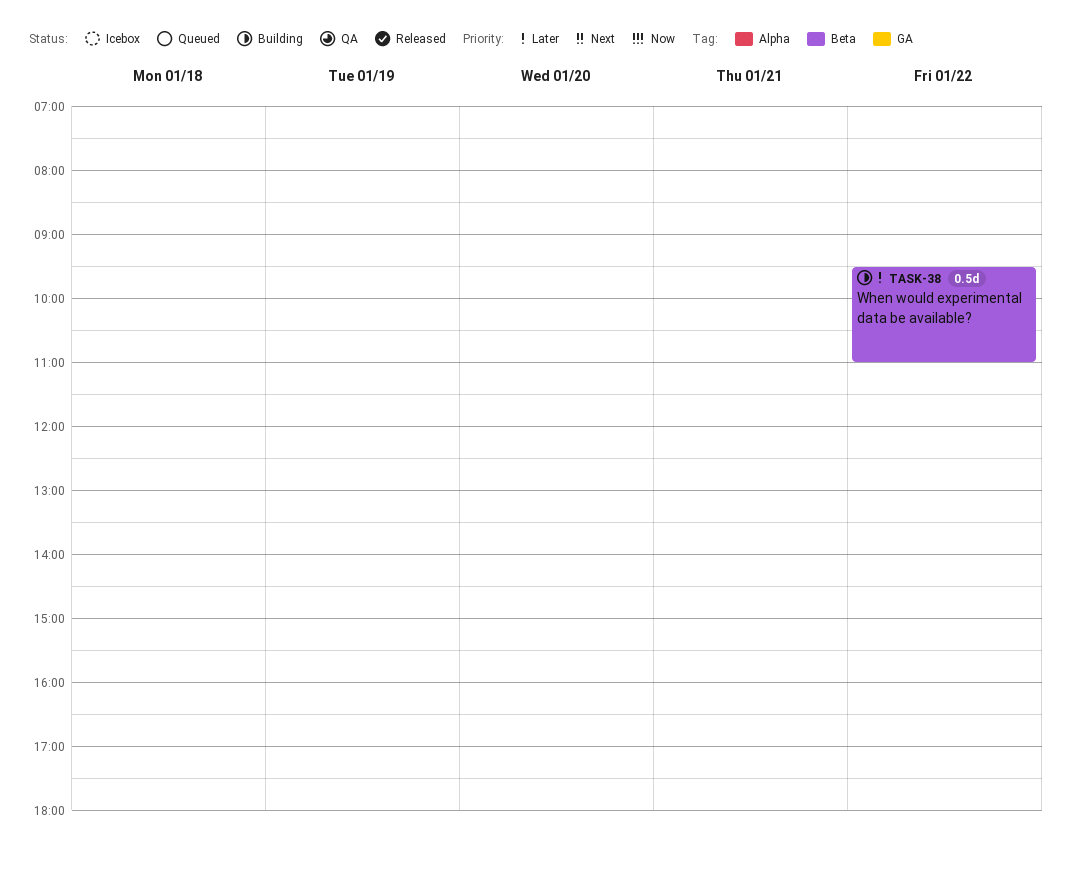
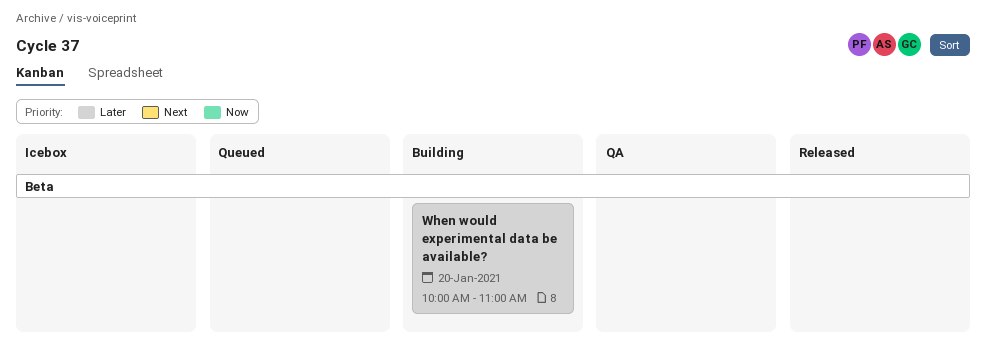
When would experimental data be available?, day: Jan 22 -> Jan 20
When would experimental data be available?, begins: 09:30 -> 10:00

